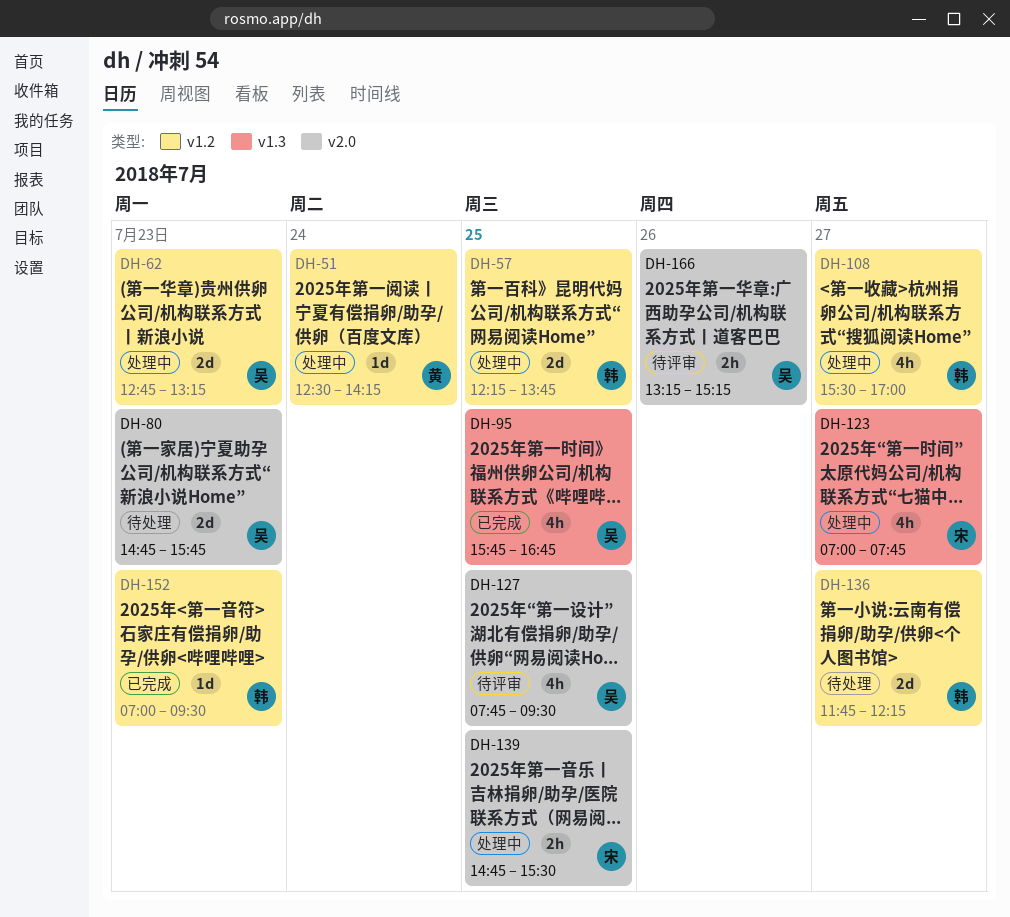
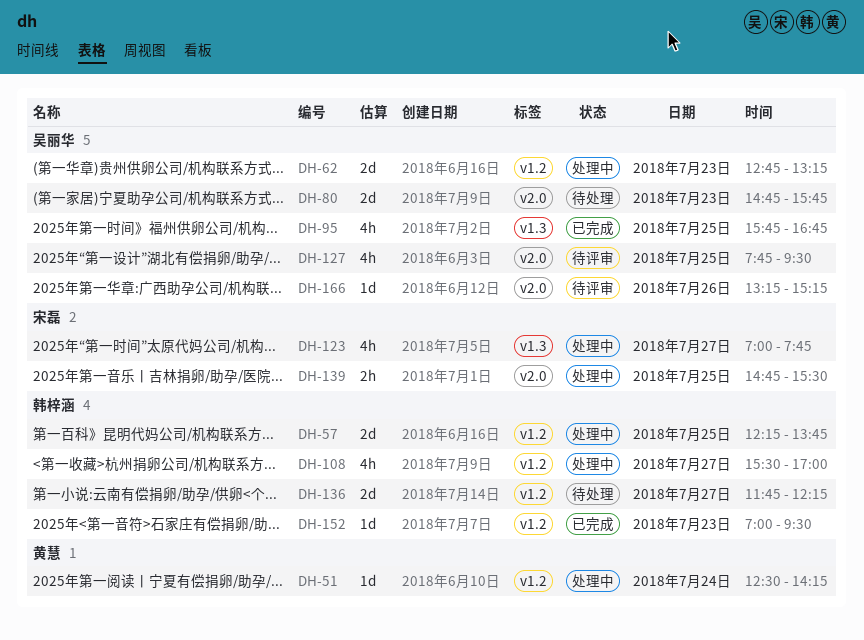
DH-166, estimate: 2h -> 1d

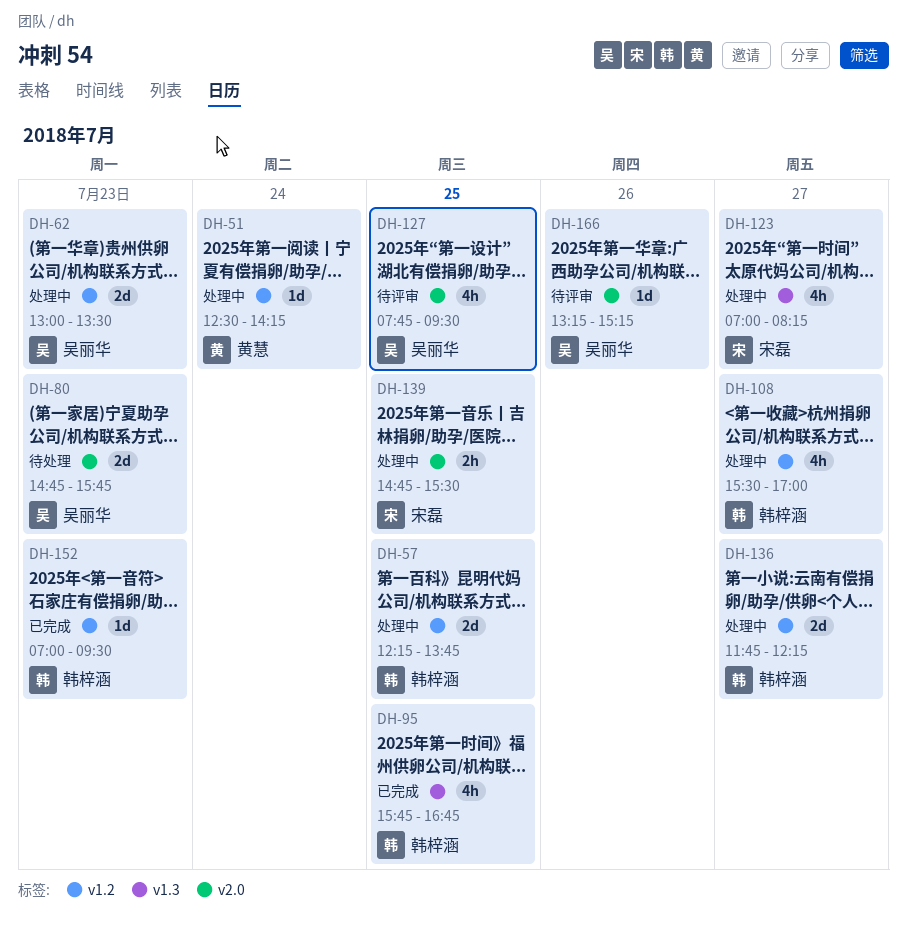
DH-62, begins: 12:45 -> 13:00
DH-62, ends: 13:15 -> 13:30
DH-95, owner: 吴丽华 -> 韩梓涵
DH-123, ends: 07:45 -> 08:15
DH-136, status: 待处理 -> 处理中

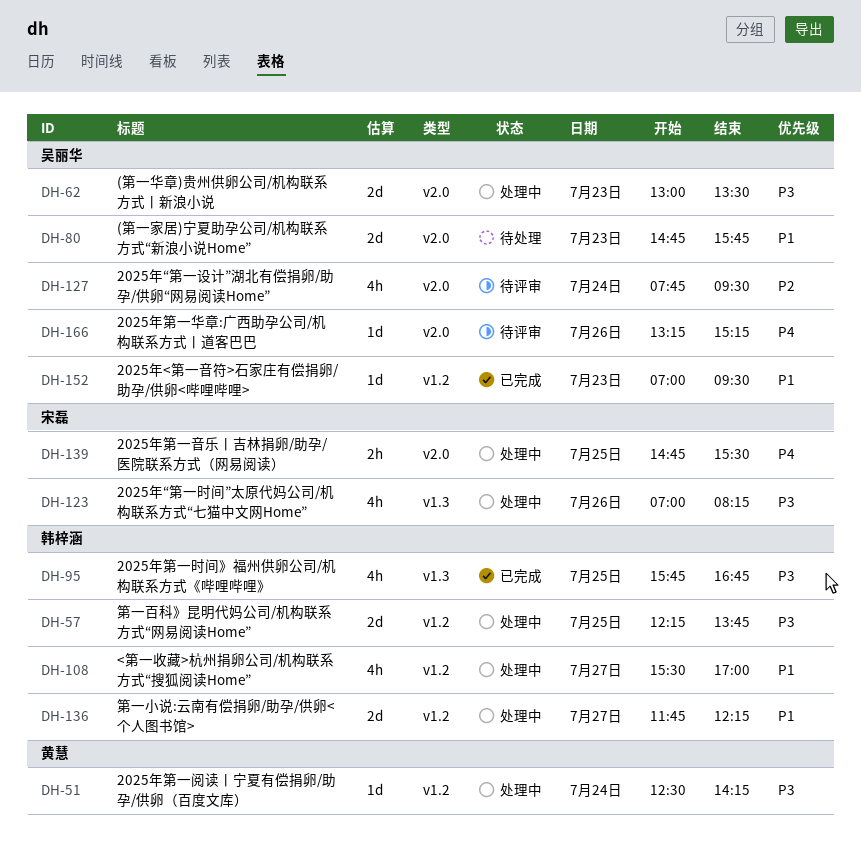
DH-62, label: v1.2 -> v2.0
DH-123, day: Jul 27 -> Jul 26
DH-127, day: Jul 25 -> Jul 24
DH-152, owner: 韩梓涵 -> 吴丽华

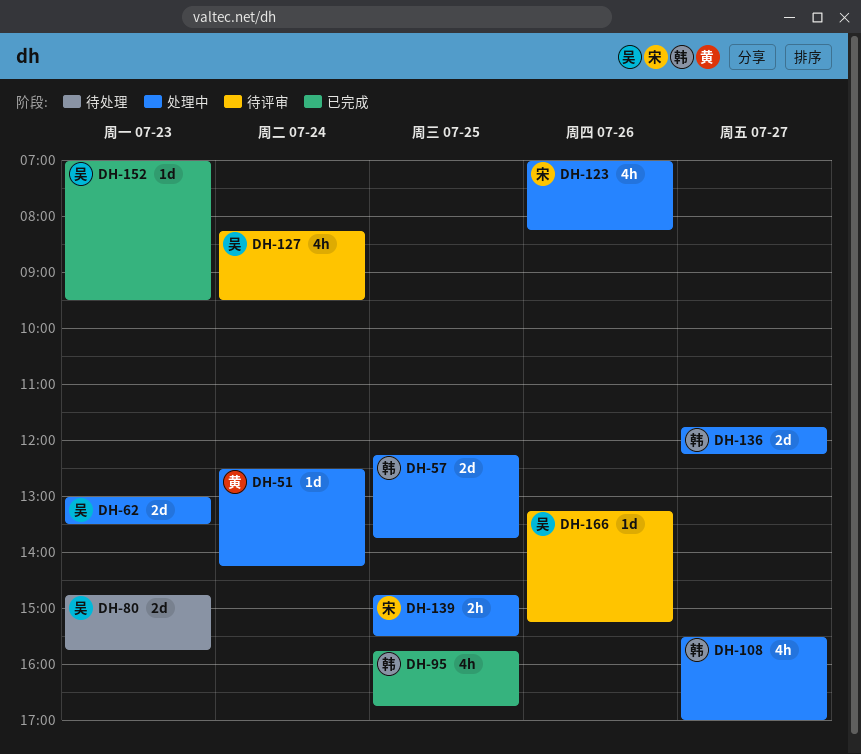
DH-127, begins: 07:45 -> 08:15

